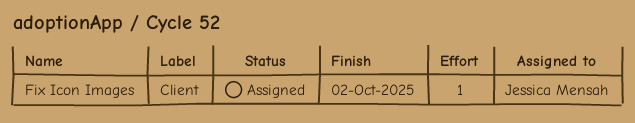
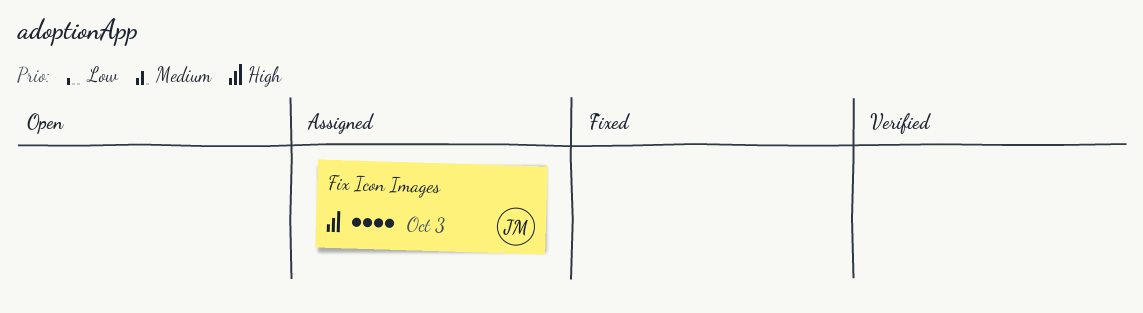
Fix Icon Images, estimate: 1 -> 4
Fix Icon Images, due: Oct 2 -> Oct 3

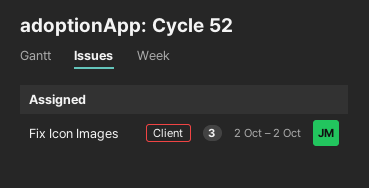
Fix Icon Images, estimate: 4 -> 3
Fix Icon Images, due: Oct 3 -> Oct 2

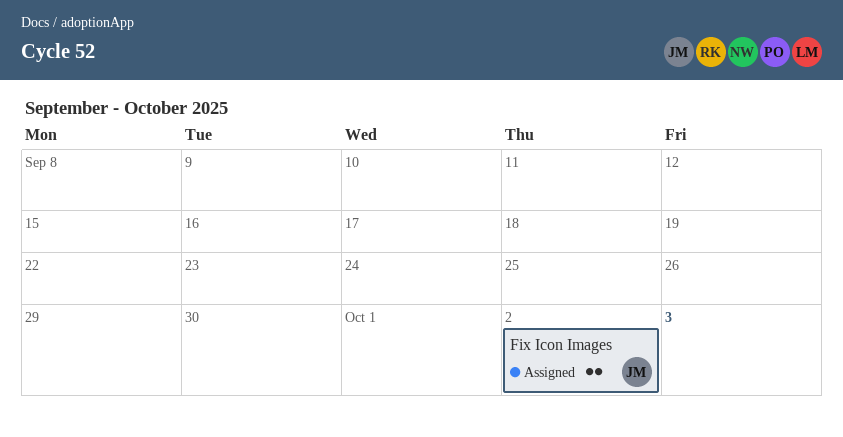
Fix Icon Images, estimate: 3 -> 2

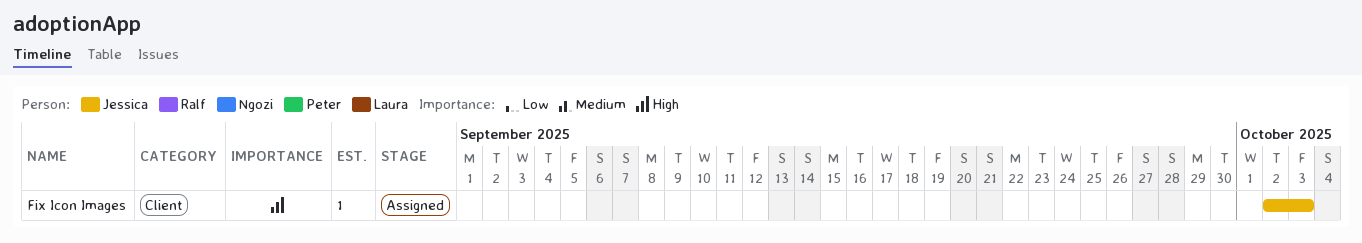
Fix Icon Images, estimate: 2 -> 1
Fix Icon Images, due: Oct 2 -> Oct 3

